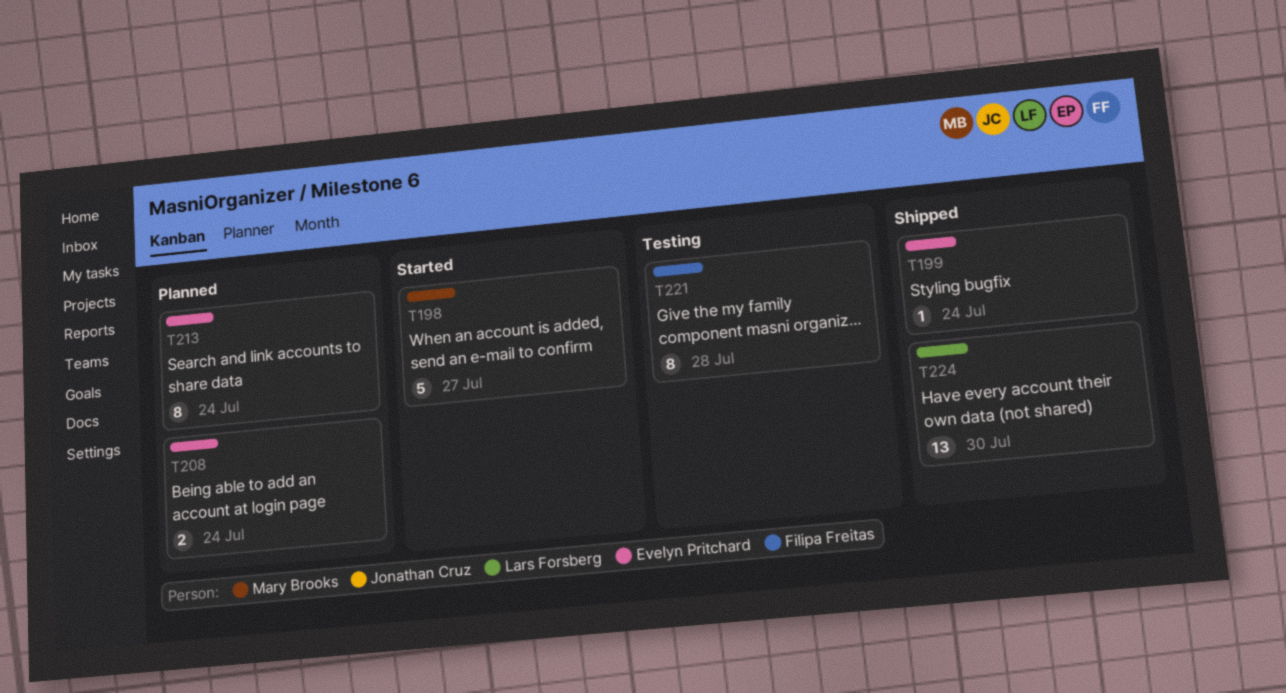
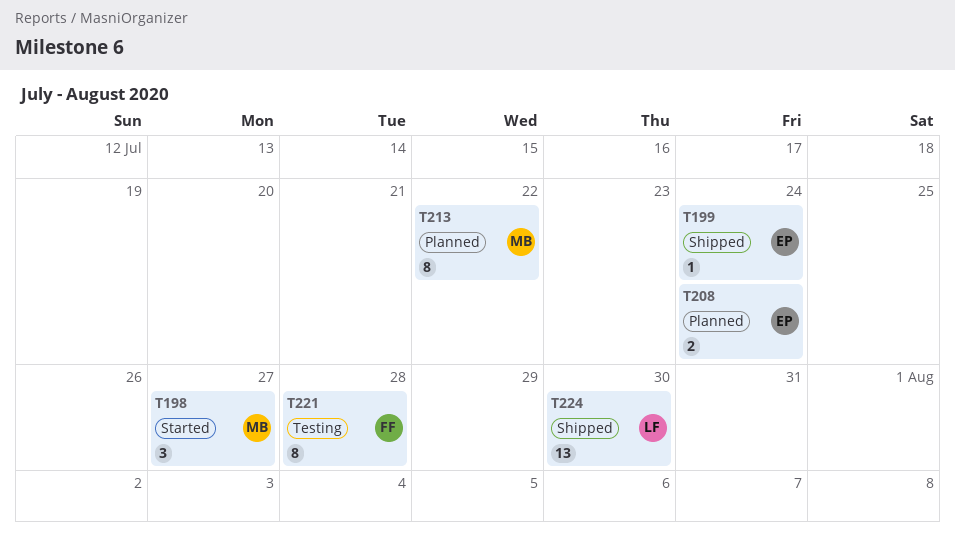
T198, estimate: 5 -> 3
T213, owner: Evelyn Pritchard -> Mary Brooks
T213, due: Jul 24 -> Jul 22

